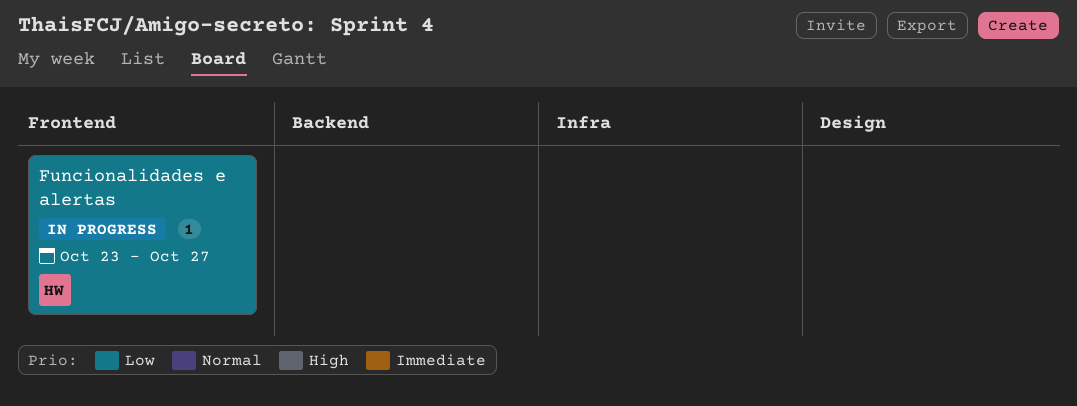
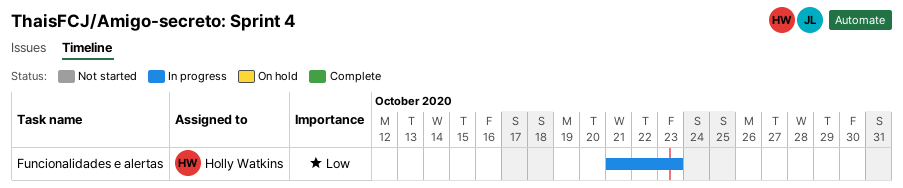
Funcionalidades e alertas, start: Oct 23 -> Oct 21
Funcionalidades e alertas, due: Oct 27 -> Oct 23

